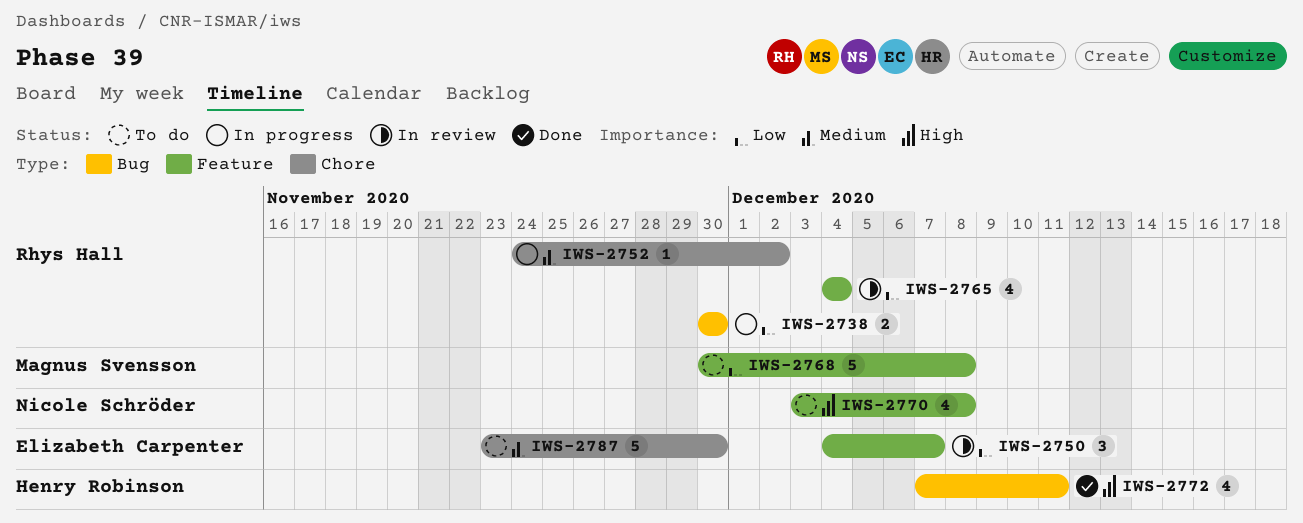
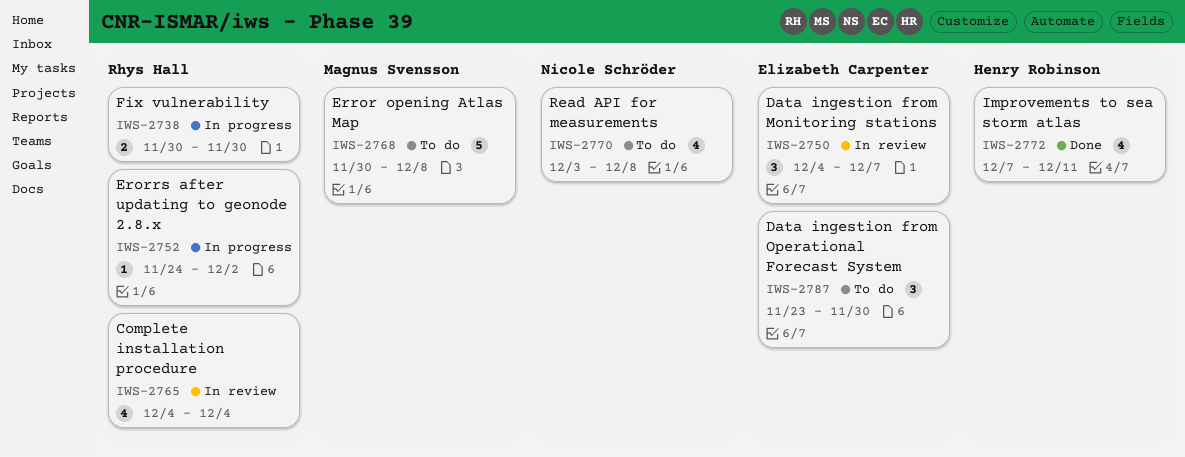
IWS-2787, estimate: 5 -> 3

